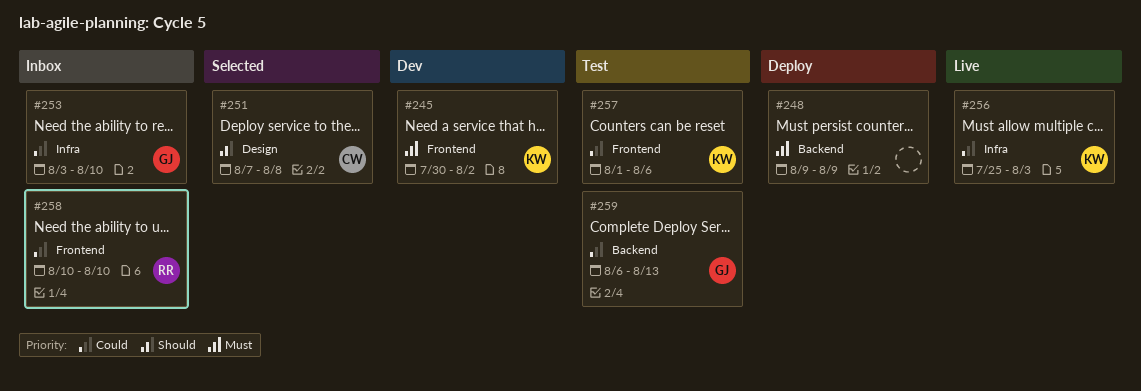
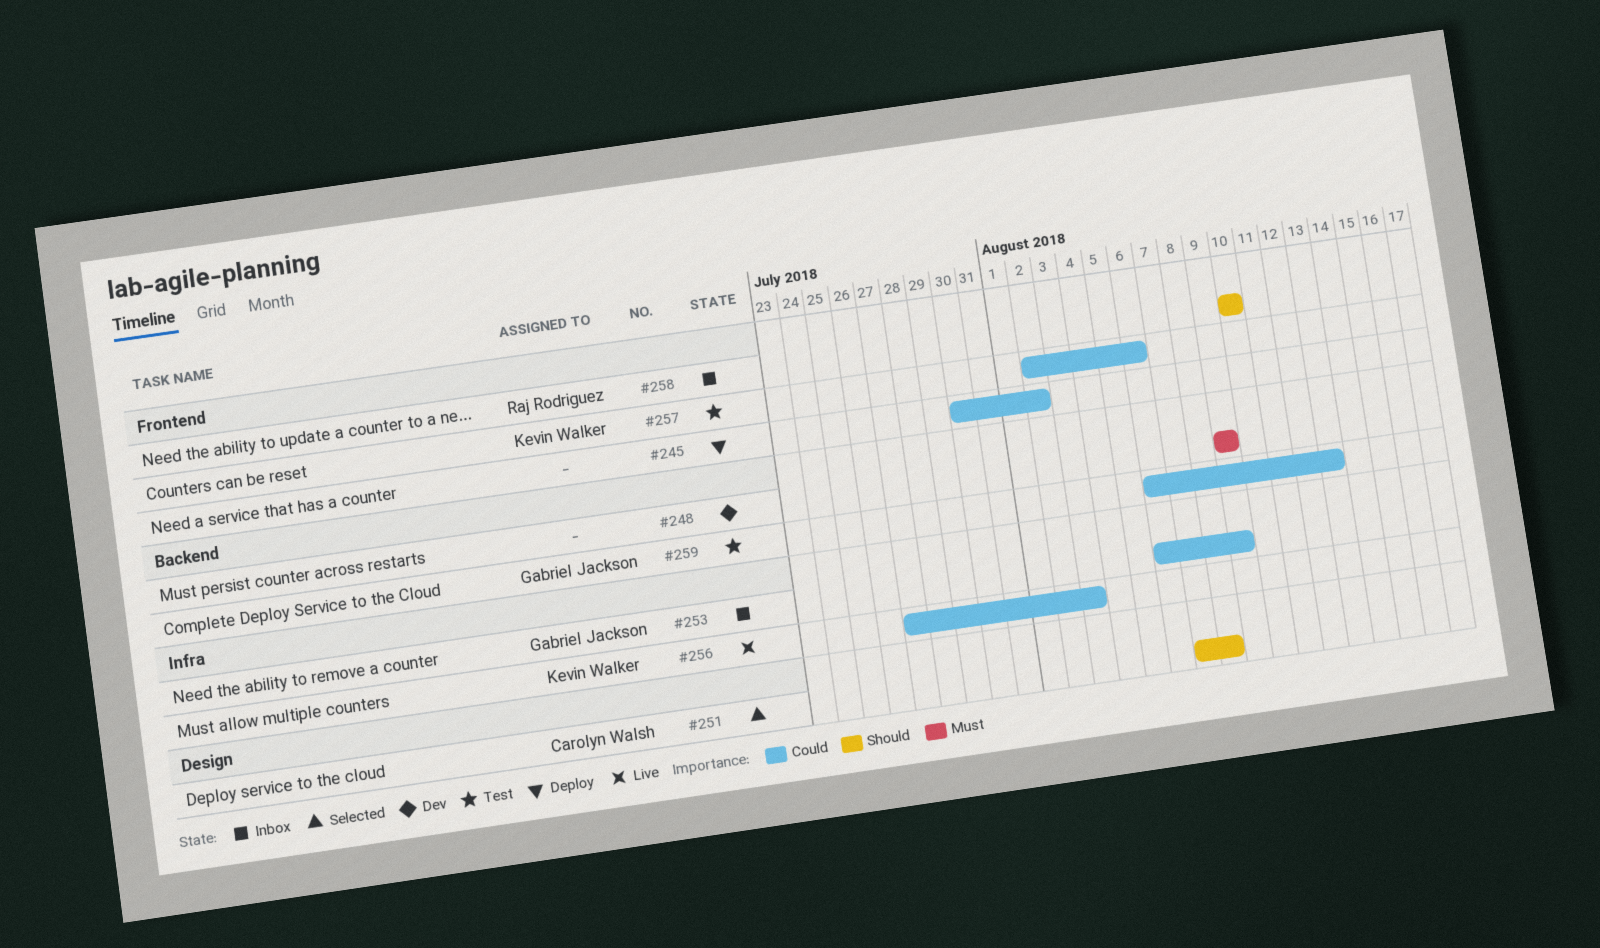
#245, status: Dev -> Deploy
#245, owner: Kevin Walker -> none
#245, priority: Must -> Could
#248, status: Deploy -> Dev
#253, start: Aug 3 -> Aug 6
#253, due: Aug 10 -> Aug 9
#256, start: Jul 25 -> Jul 27
#257, start: Aug 1 -> Aug 2
#258, priority: Could -> Should

